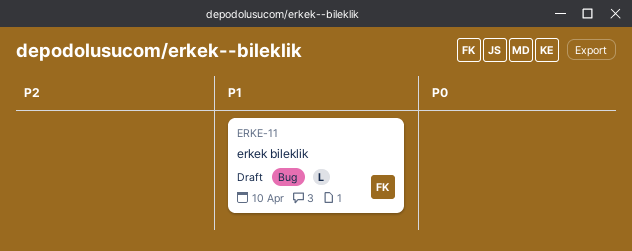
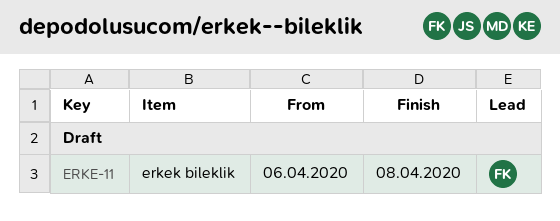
ERKE-11, due: Apr 10 -> Apr 8

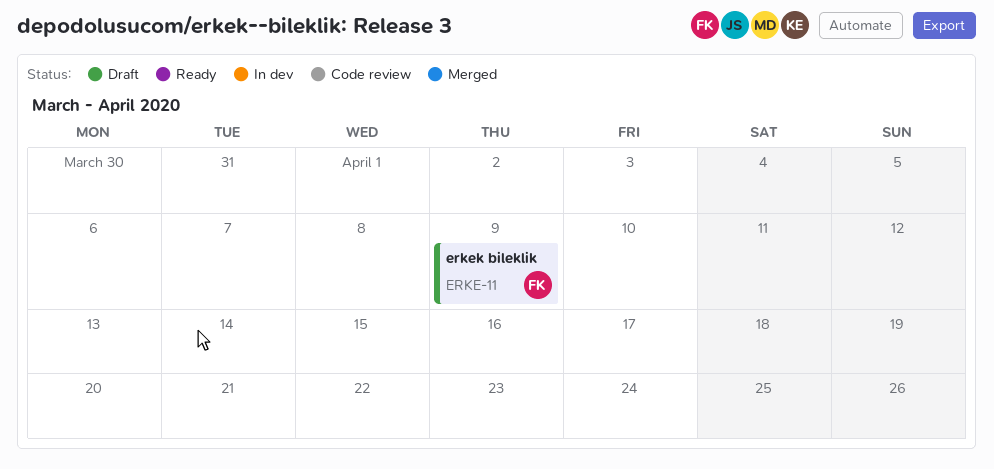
ERKE-11, due: Apr 8 -> Apr 9

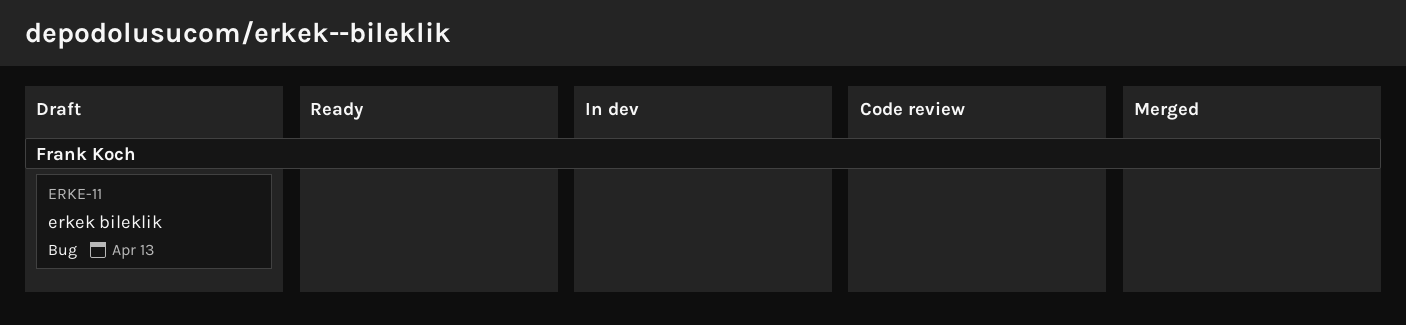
ERKE-11, due: Apr 9 -> Apr 13

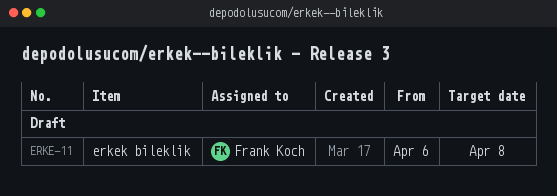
ERKE-11, due: Apr 13 -> Apr 8

